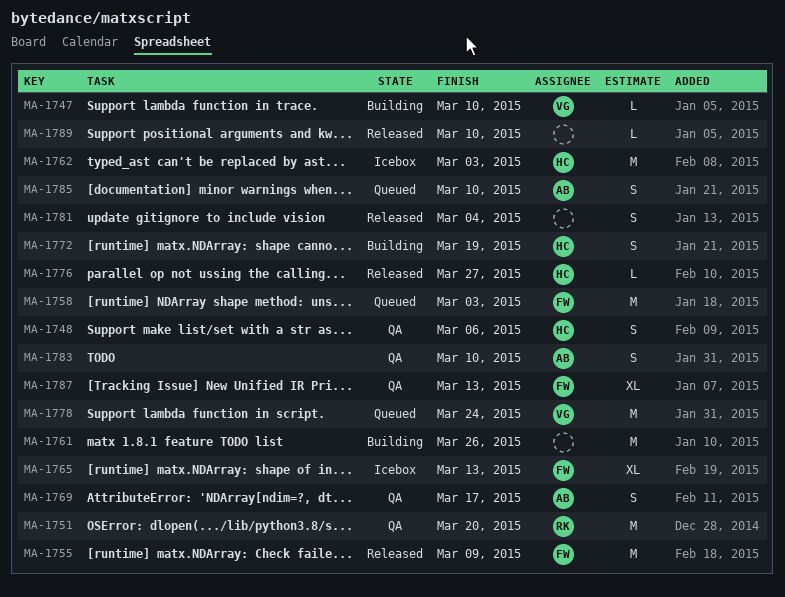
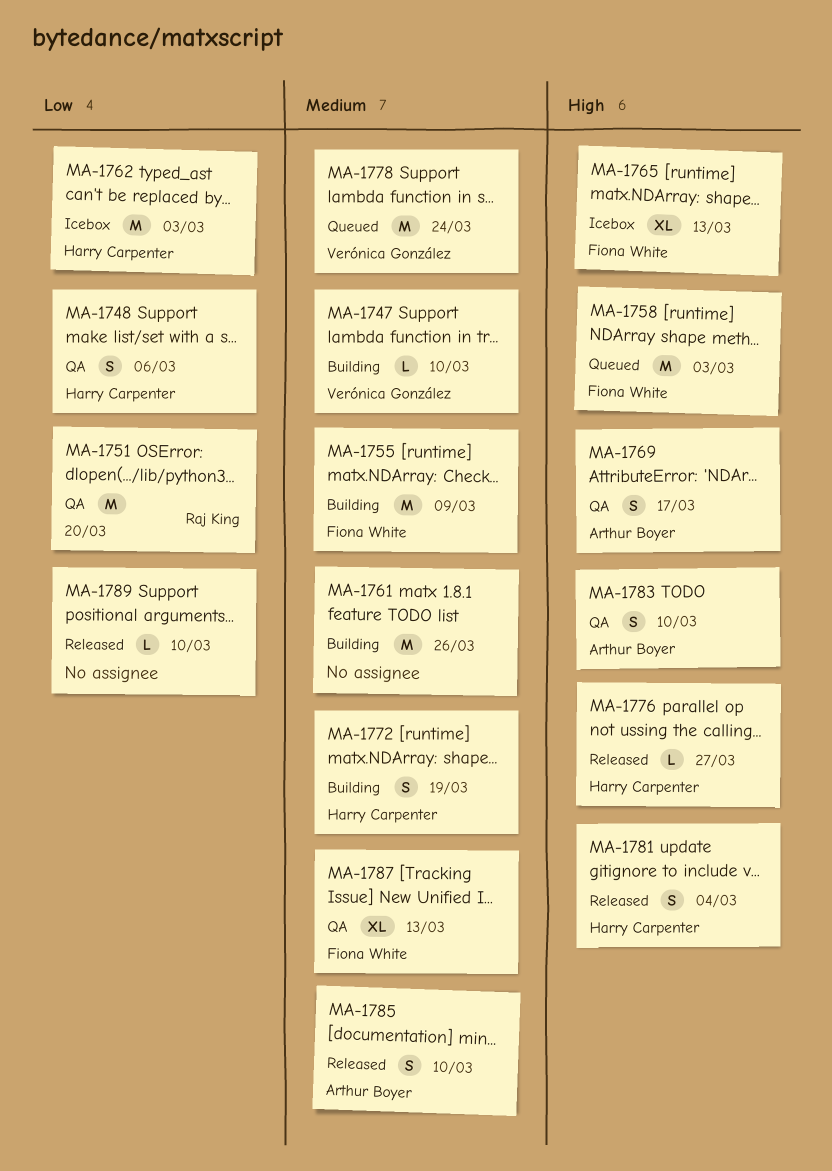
MA-1755, status: Released -> Building
MA-1781, owner: none -> Harry Carpenter
MA-1785, status: Queued -> Released

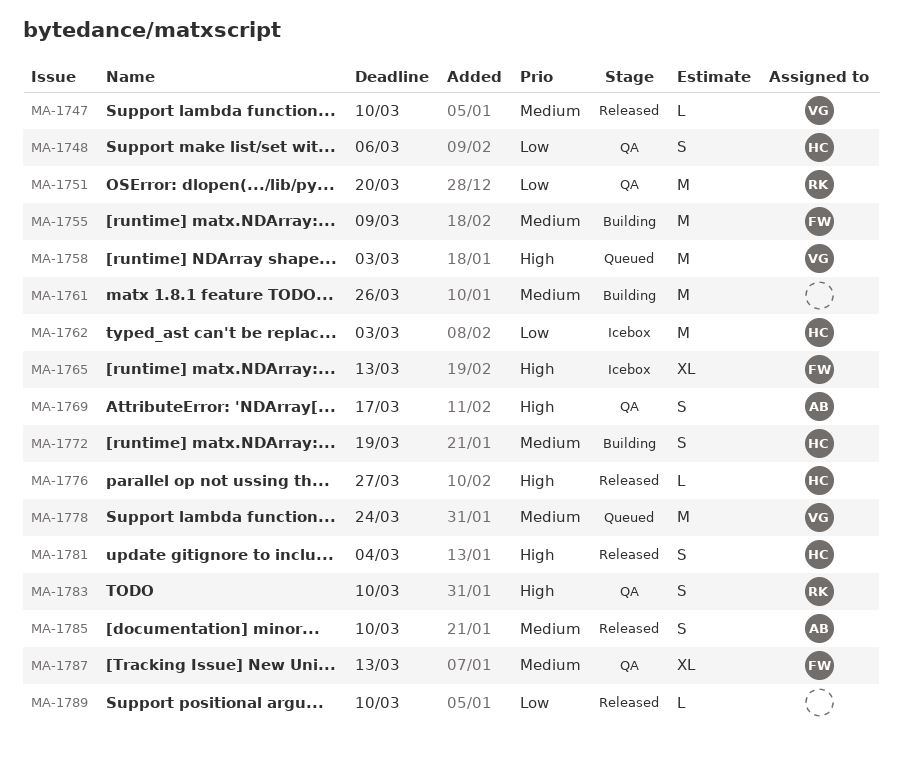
MA-1747, status: Building -> Released
MA-1758, owner: Fiona White -> Verónica González
MA-1783, owner: Arthur Boyer -> Raj King

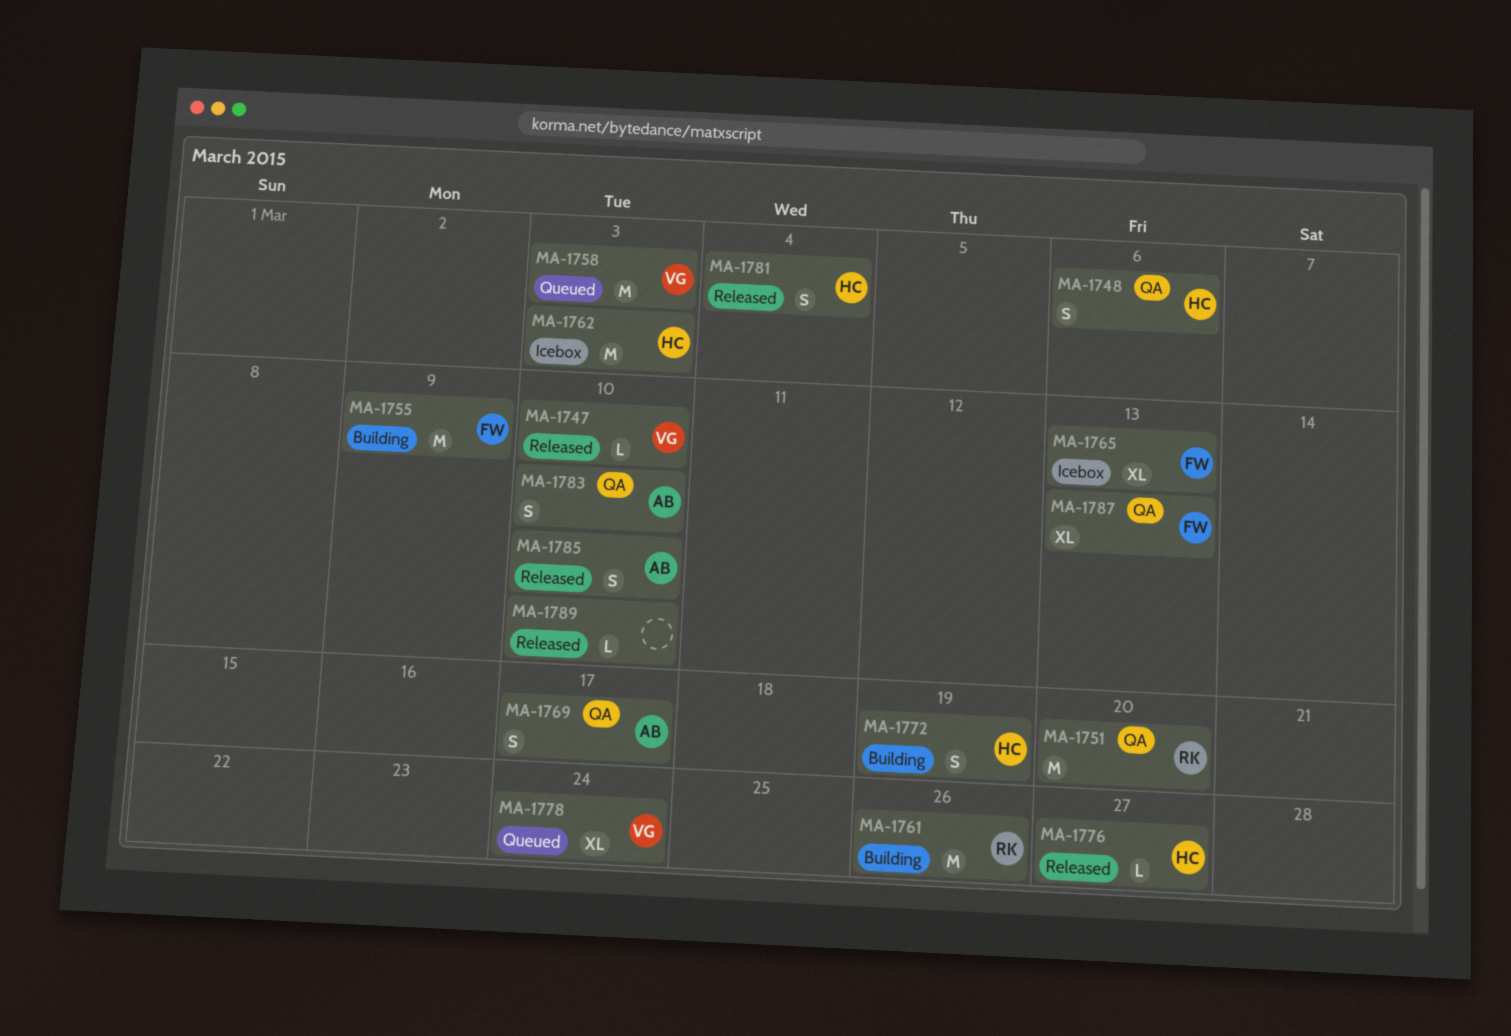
MA-1761, owner: none -> RK
MA-1778, estimate: M -> XL
MA-1783, owner: RK -> AB

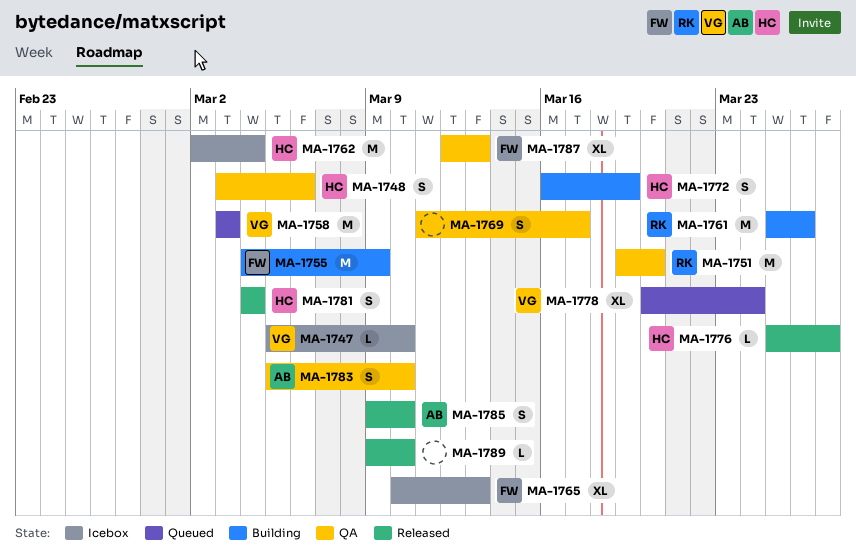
MA-1747, status: Released -> Icebox
MA-1762, due: Mar 3 -> Mar 4
MA-1769, owner: AB -> none

